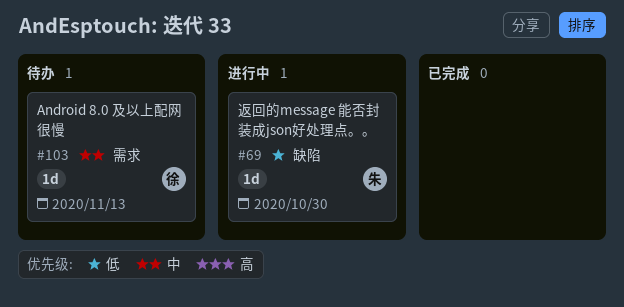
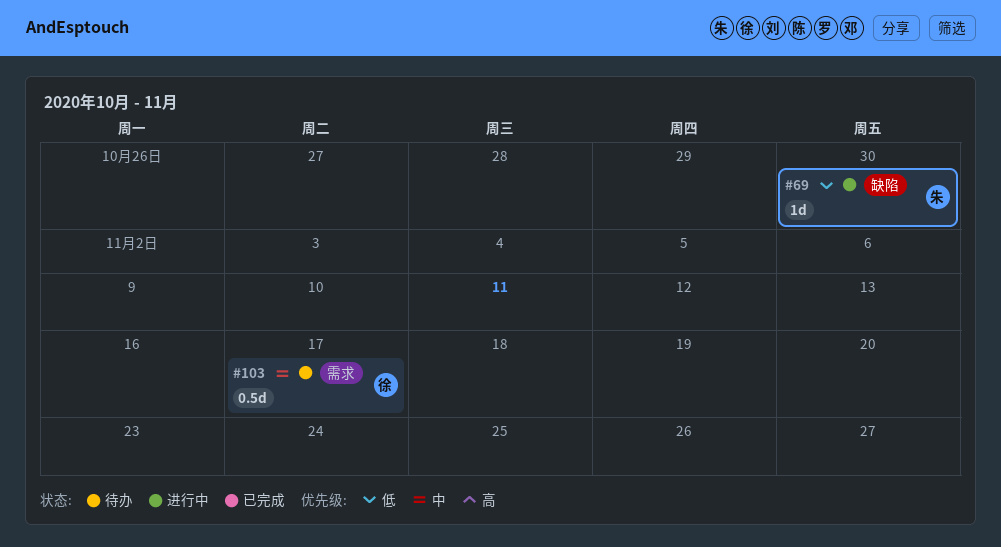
#103, estimate: 1d -> 0.5d
#103, due: Nov 13 -> Nov 17

